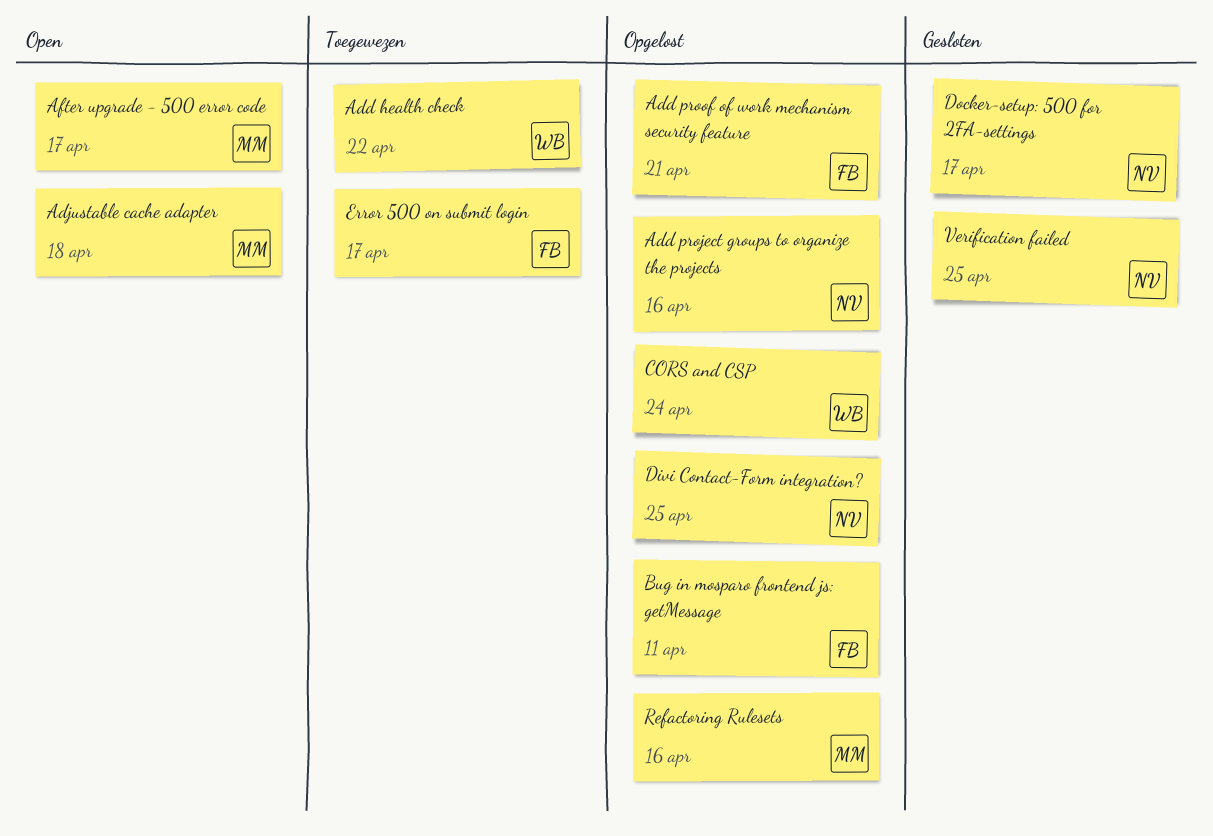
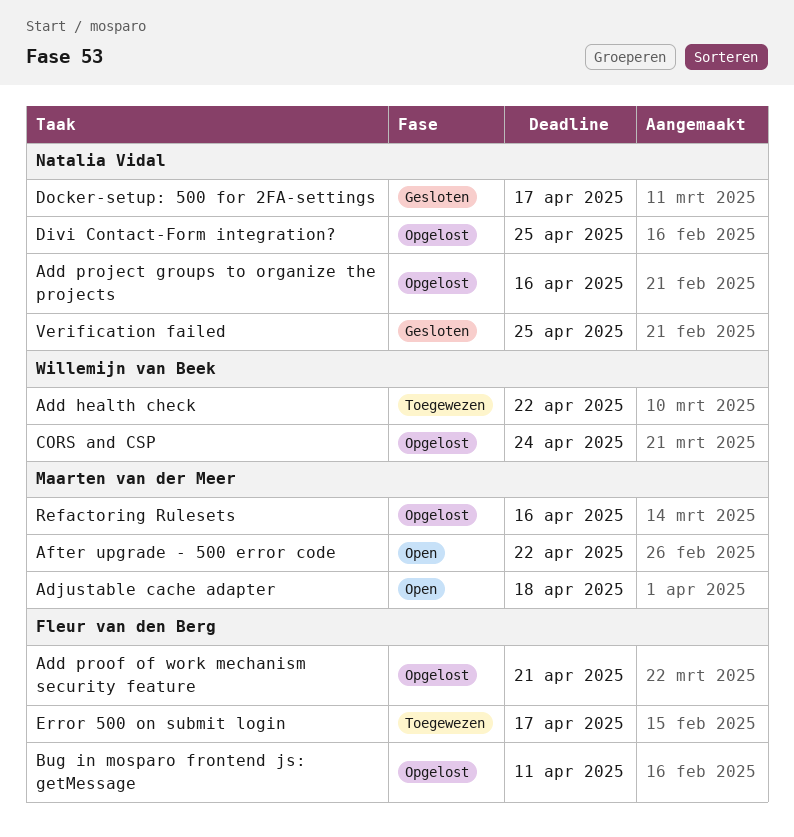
After upgrade - 500 error code, due: Apr 17 -> Apr 22

